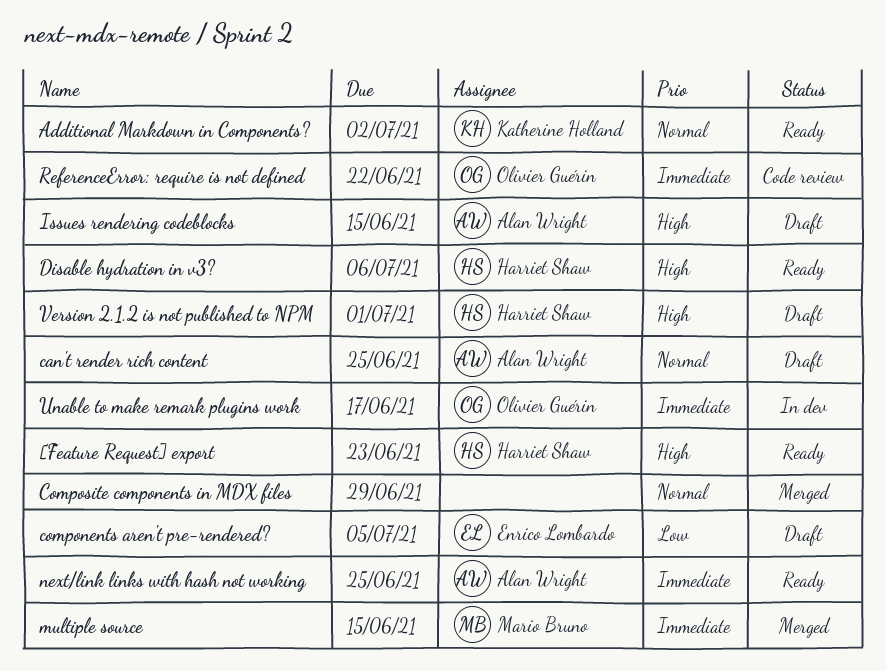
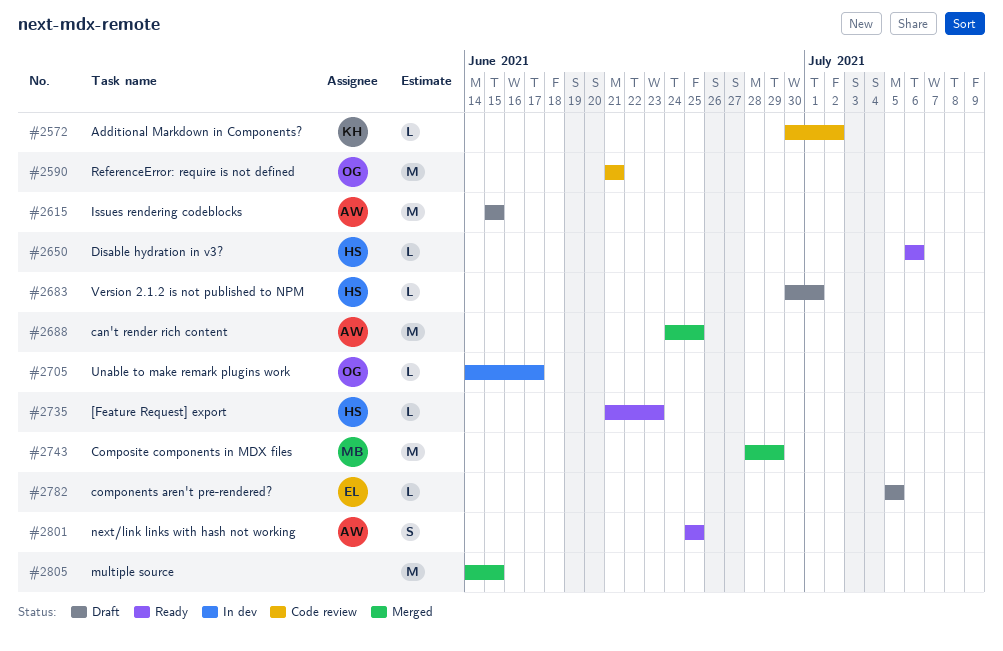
Additional Markdown in Components?, status: Ready -> Code review
can't render rich content, status: Draft -> Merged
Composite components in MDX files, owner: none -> Mario Bruno
multiple source, owner: Mario Bruno -> none
ReferenceError: require is not defined, due: Jun 22 -> Jun 21

